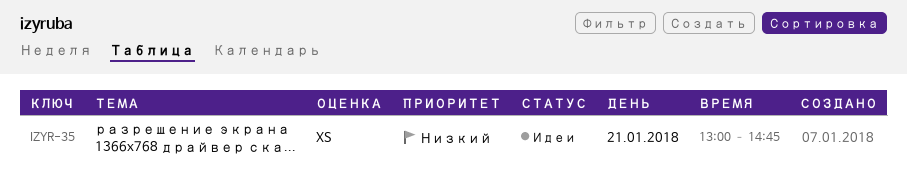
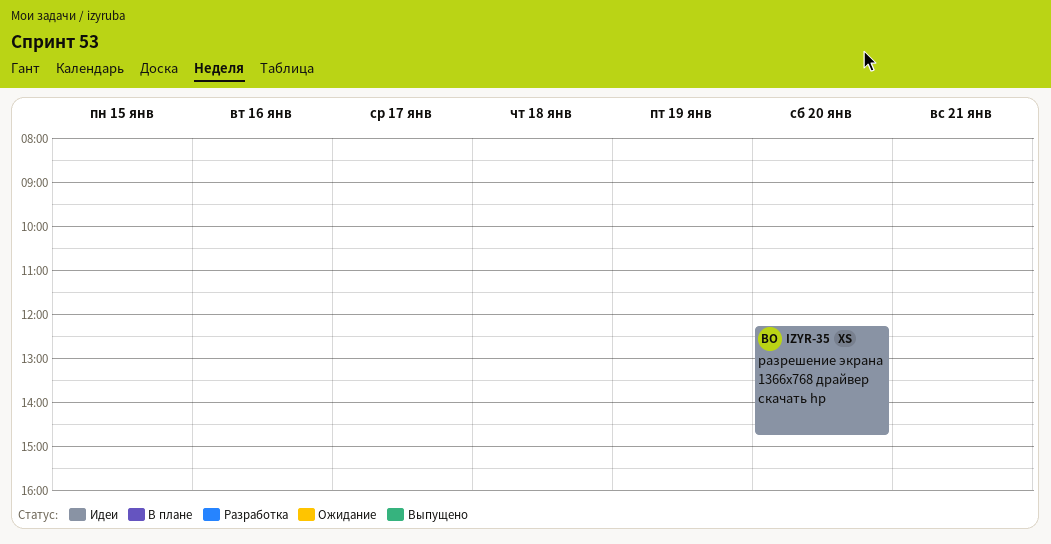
IZYR-35, day: Jan 21 -> Jan 20
IZYR-35, begins: 13:00 -> 12:15

